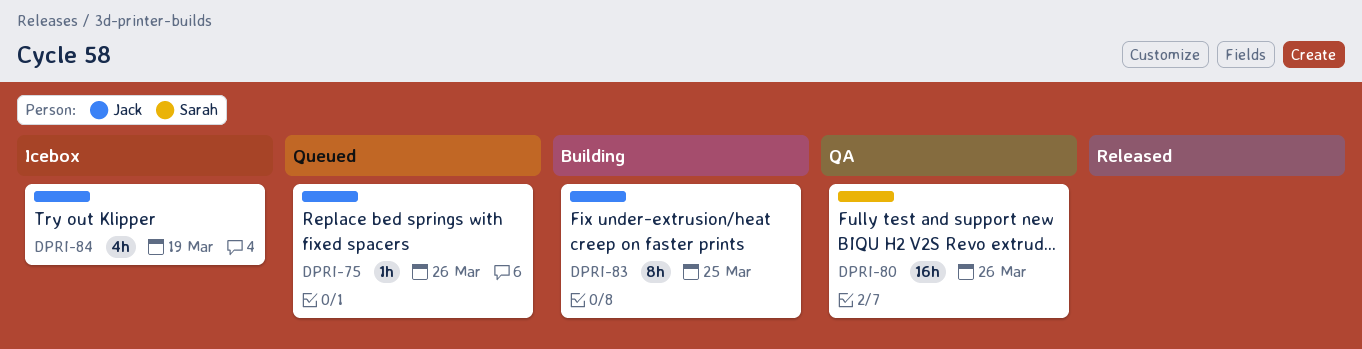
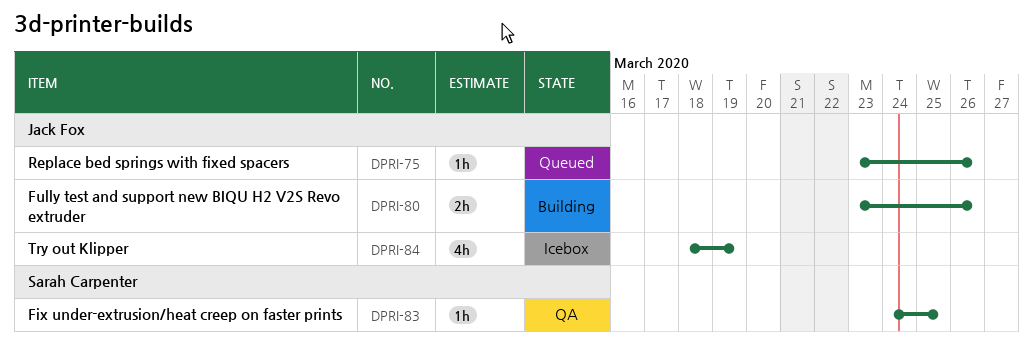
DPRI-80, status: QA -> Building
DPRI-80, owner: Sarah Carpenter -> Jack Fox
DPRI-80, estimate: 16h -> 2h
DPRI-83, status: Building -> QA
DPRI-83, owner: Jack Fox -> Sarah Carpenter
DPRI-83, estimate: 8h -> 1h

